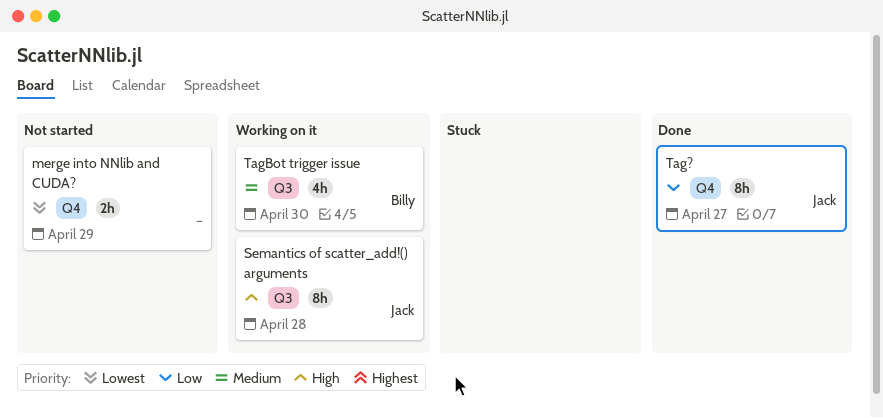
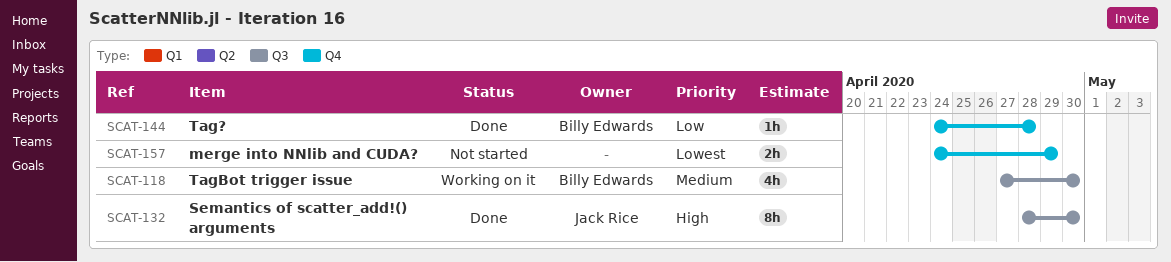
Semantics of scatter_add!() arguments, status: Working on it -> Done
Semantics of scatter_add!() arguments, due: Apr 28 -> Apr 30
Tag?, owner: Jack Rice -> Billy Edwards
Tag?, estimate: 8h -> 1h
Tag?, due: Apr 27 -> Apr 28

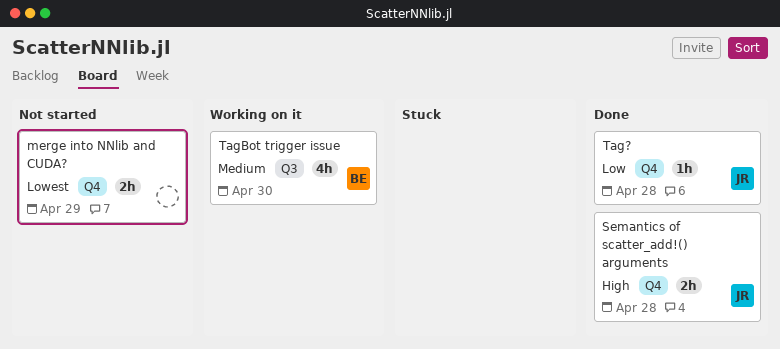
Semantics of scatter_add!() arguments, label: Q3 -> Q4
Semantics of scatter_add!() arguments, estimate: 8h -> 2h
Semantics of scatter_add!() arguments, due: Apr 30 -> Apr 28
Tag?, owner: Billy Edwards -> Jack Rice

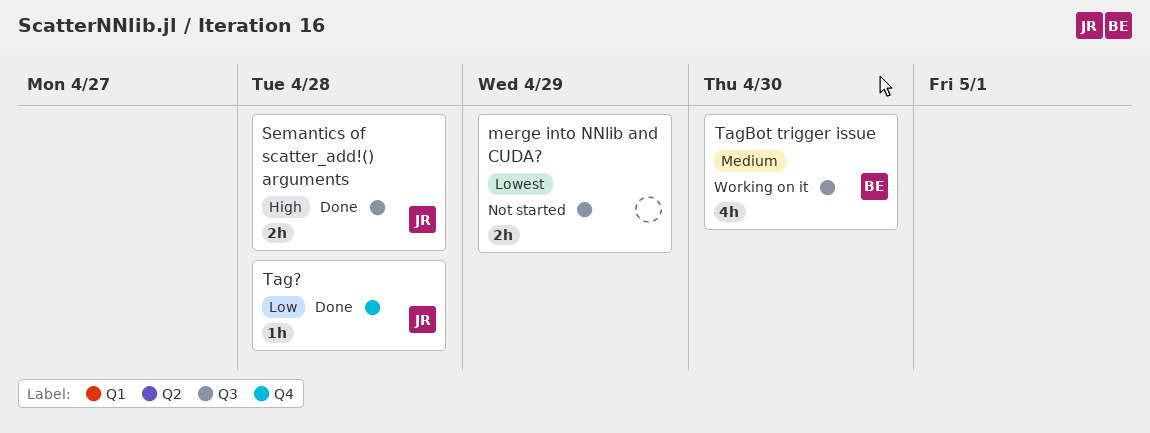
merge into NNlib and CUDA?, label: Q4 -> Q3
Semantics of scatter_add!() arguments, label: Q4 -> Q3

